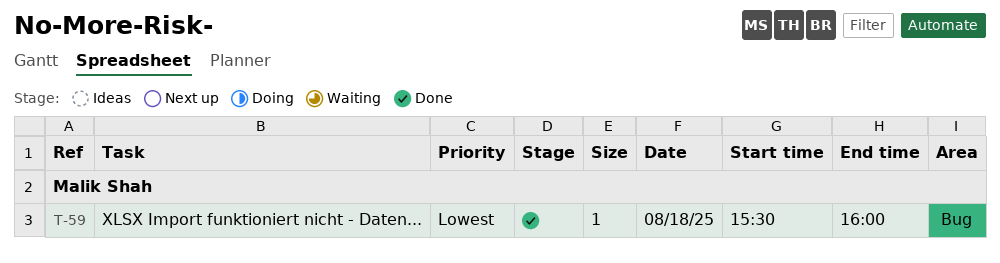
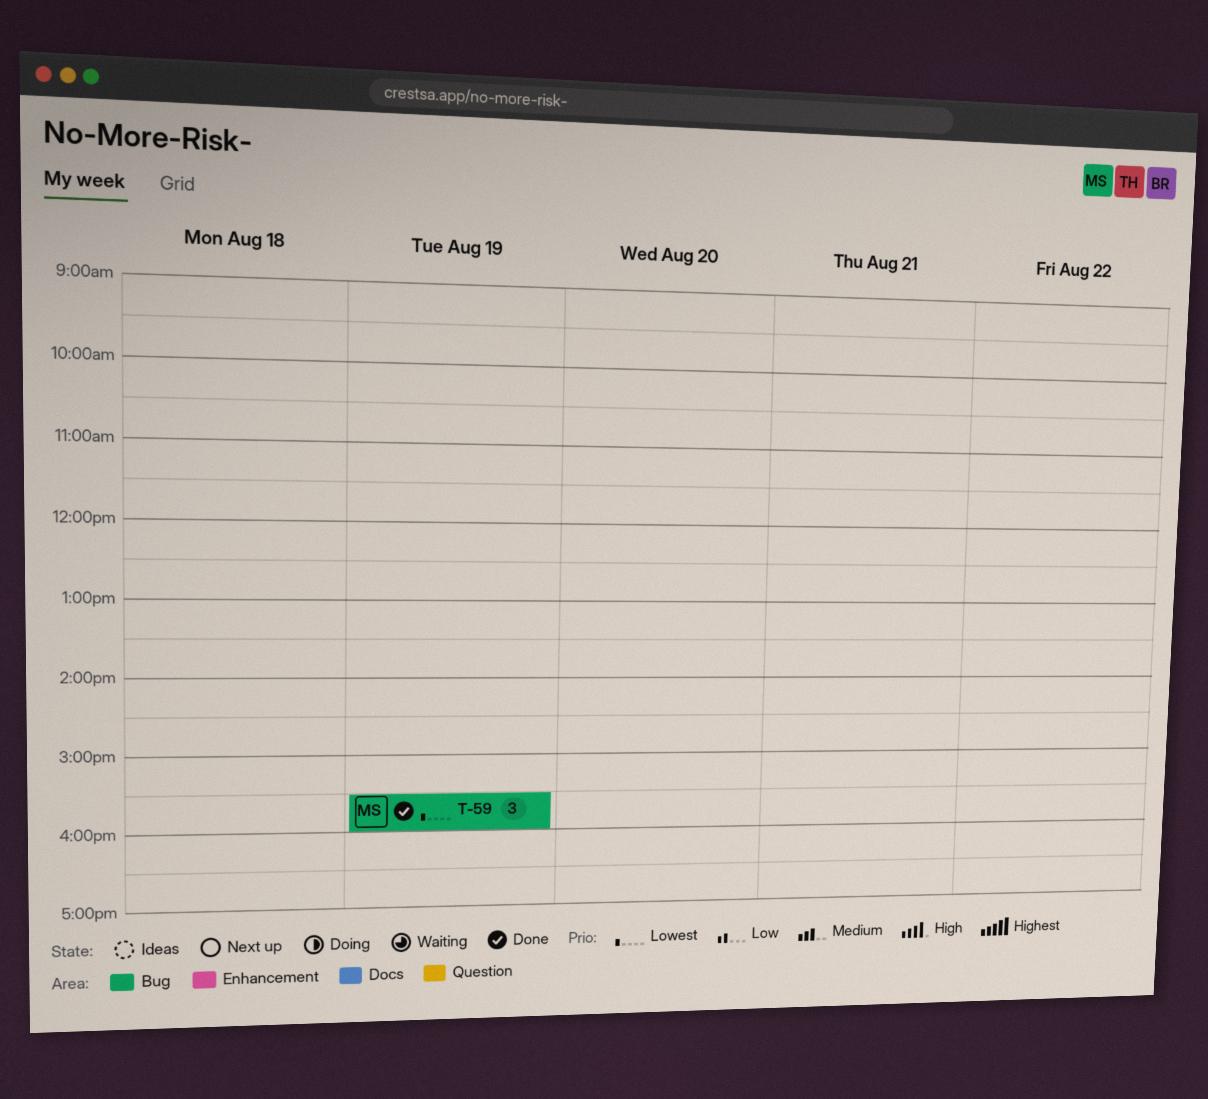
T-59, estimate: 1 -> 3
T-59, day: Aug 18 -> Aug 19

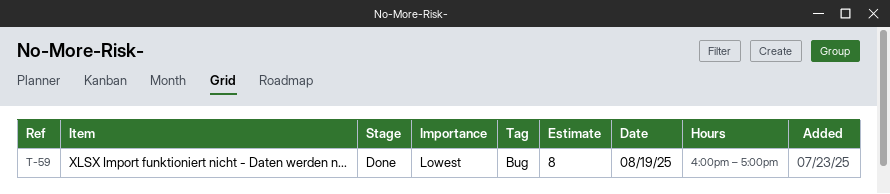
T-59, estimate: 3 -> 8
T-59, begins: 15:30 -> 16:00
T-59, ends: 16:00 -> 17:00

